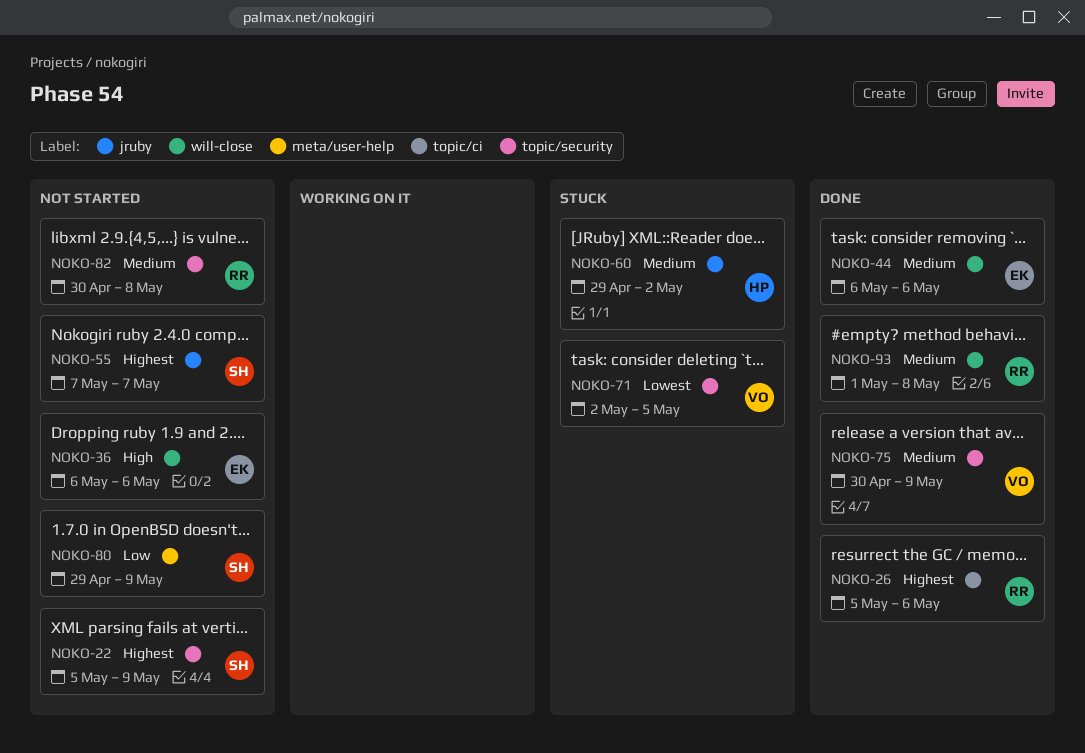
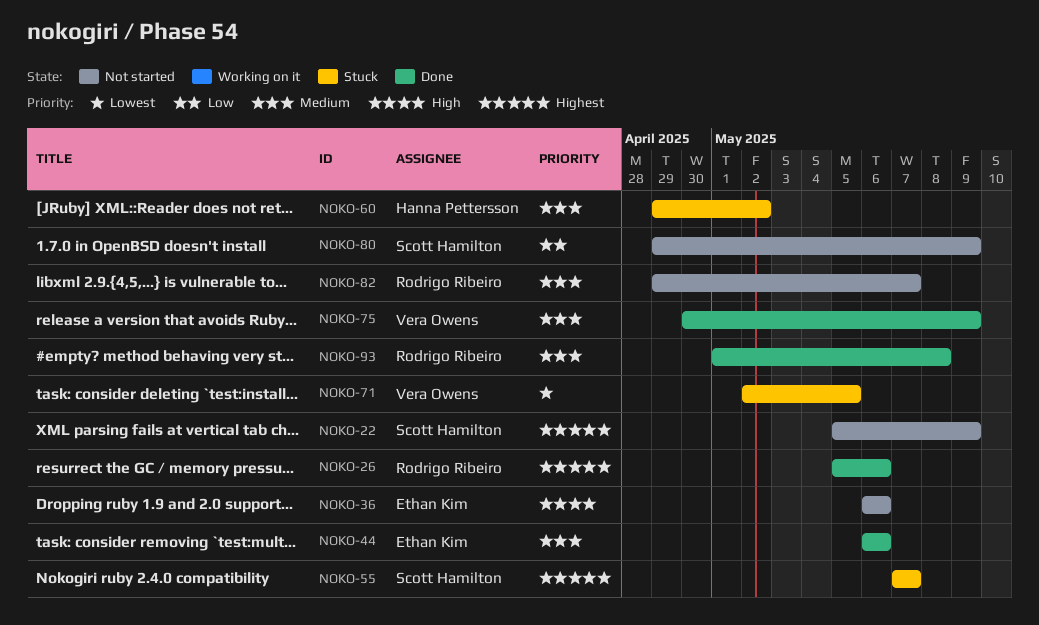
NOKO-55, status: Not started -> Stuck
NOKO-82, start: Apr 30 -> Apr 29
NOKO-82, due: May 8 -> May 7

